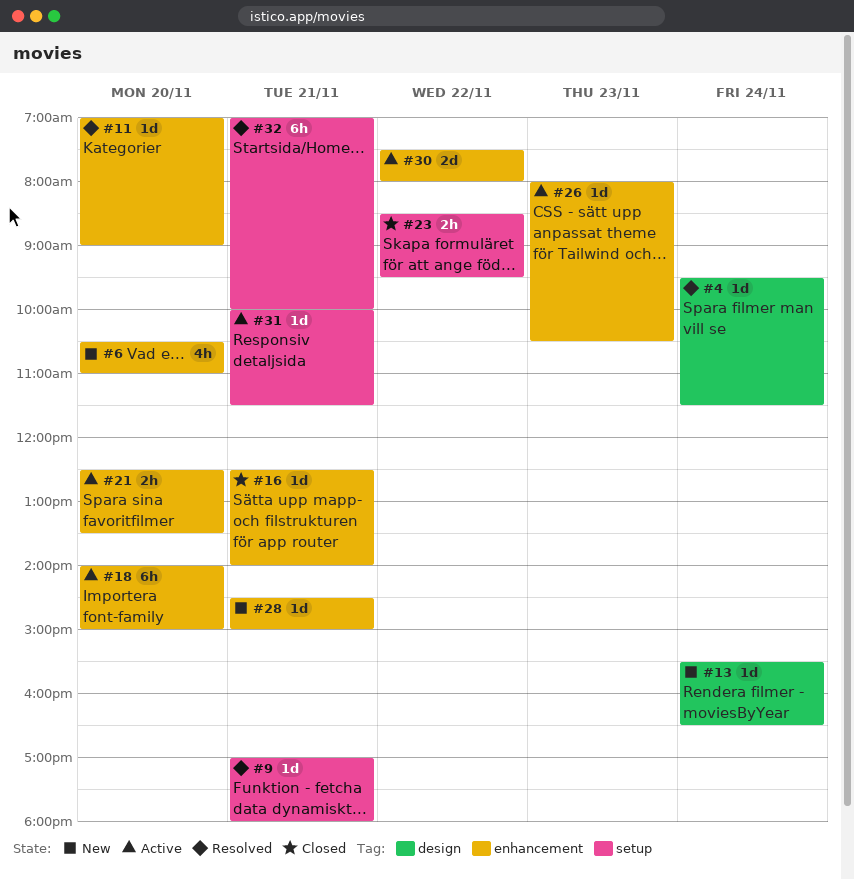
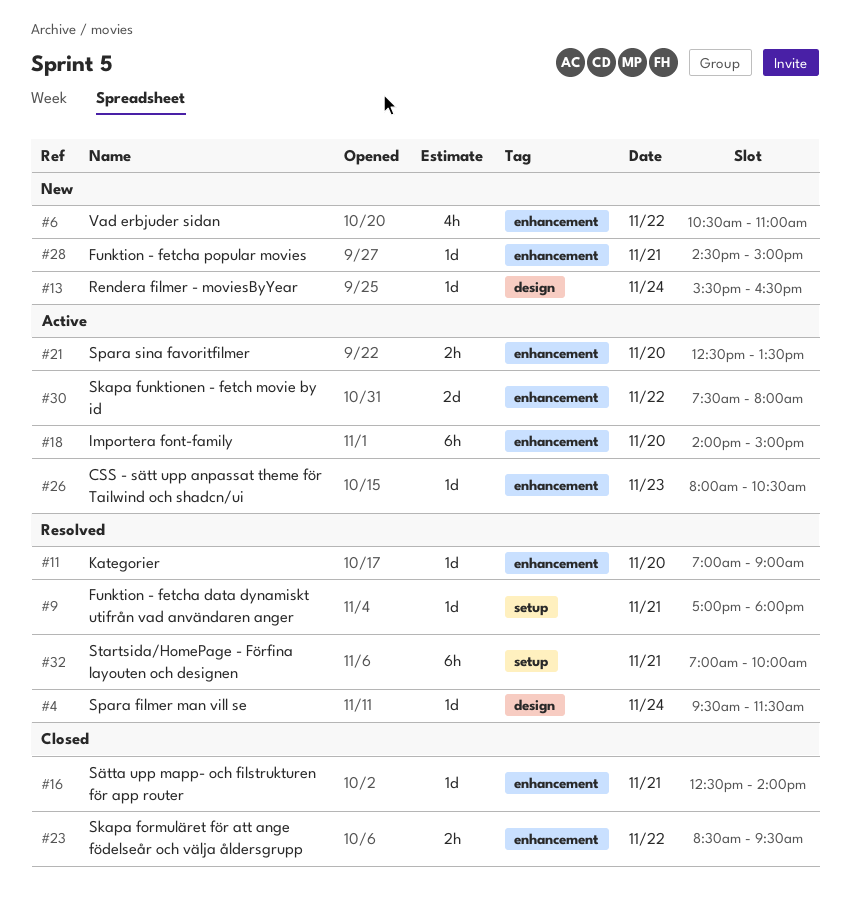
#6, day: Nov 20 -> Nov 22
#23, label: setup -> enhancement
#31: present -> none

